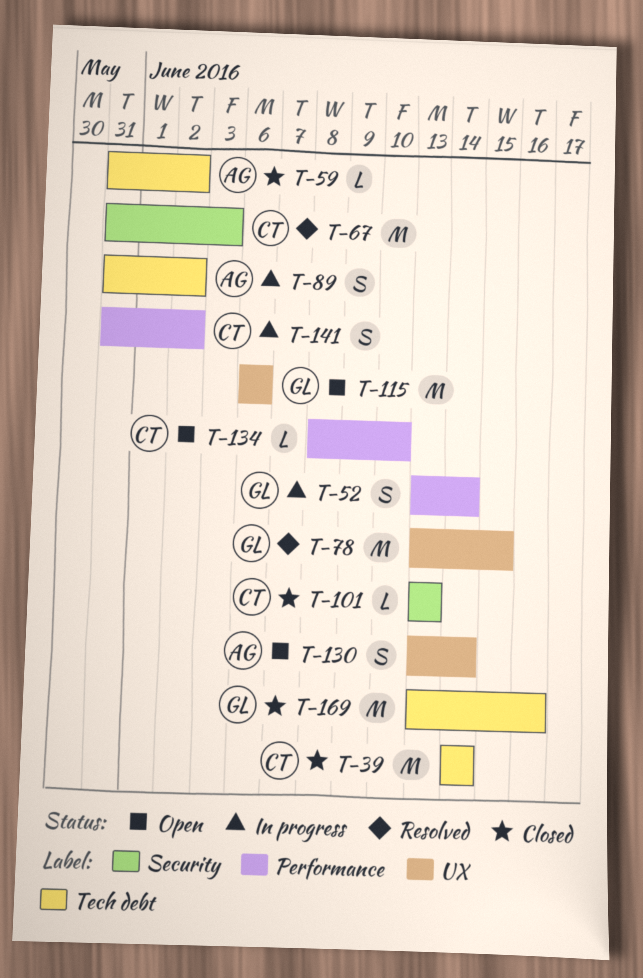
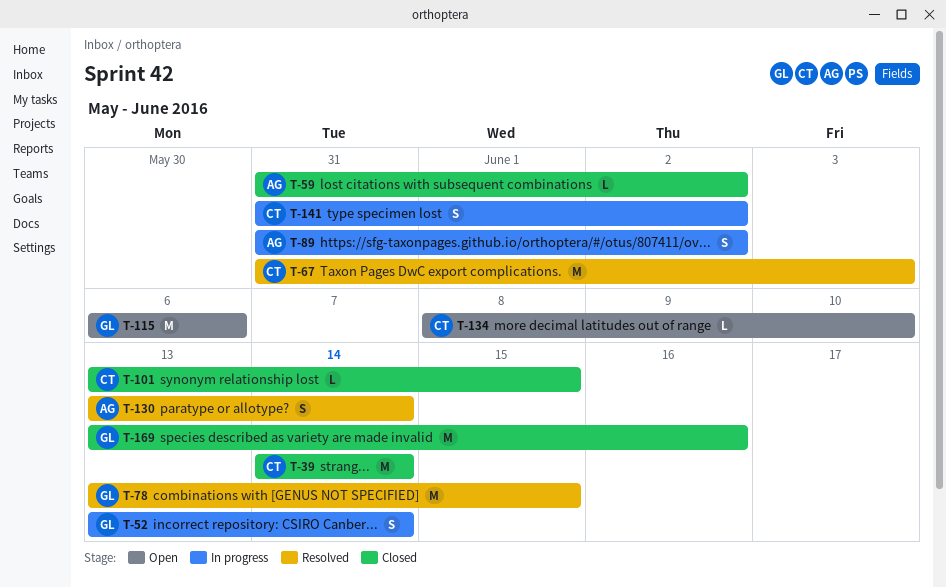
T-101, due: Jun 13 -> Jun 15
T-130, status: Open -> Resolved

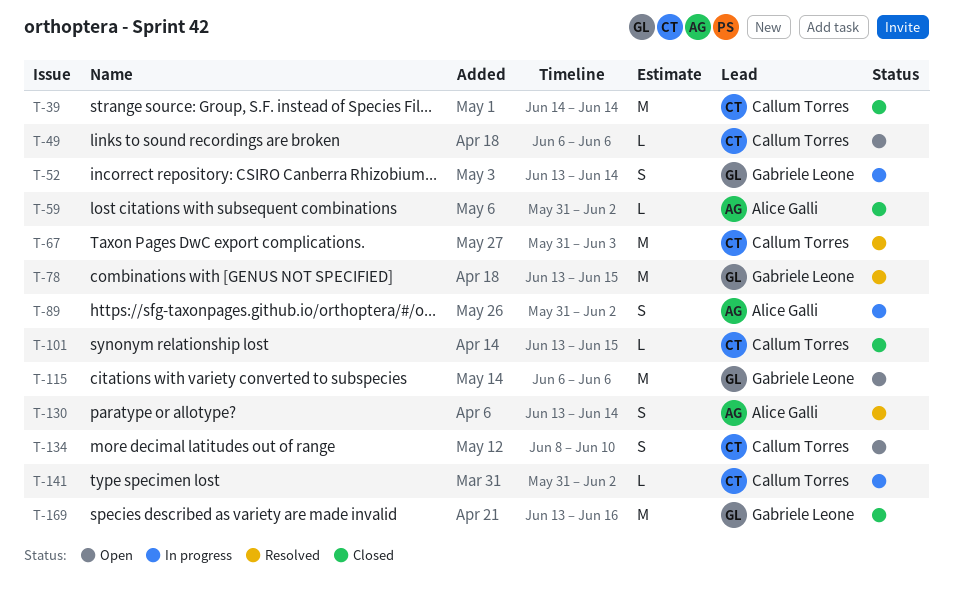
T-49: none -> present
T-134, estimate: L -> S
T-141, estimate: S -> L

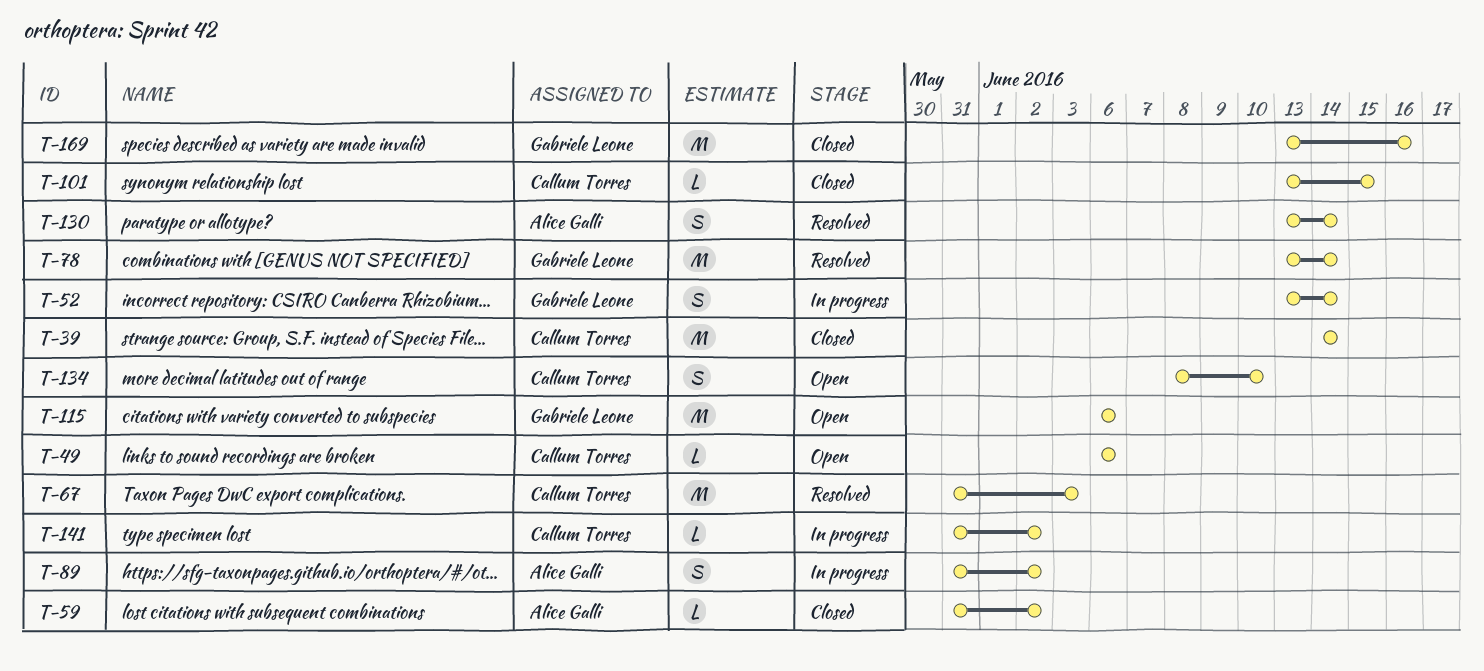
T-78, due: Jun 15 -> Jun 14

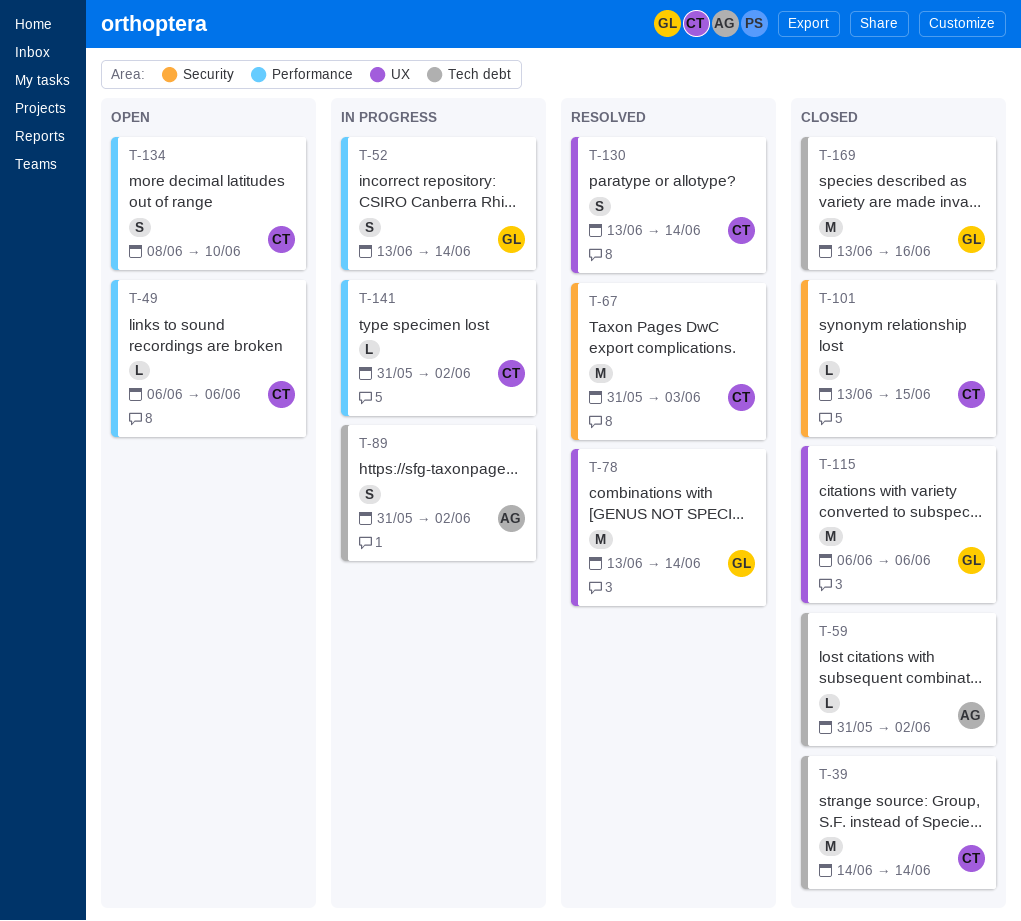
T-115, status: Open -> Closed
T-130, owner: Alice Galli -> Callum Torres

